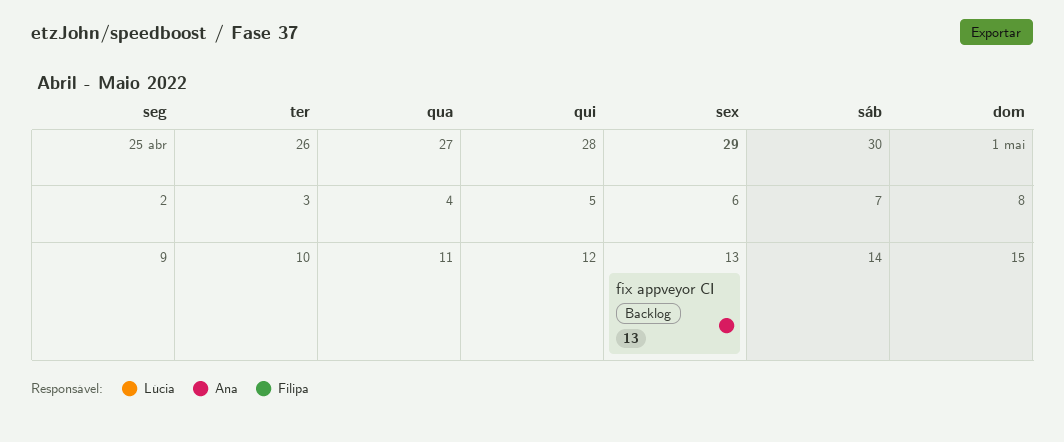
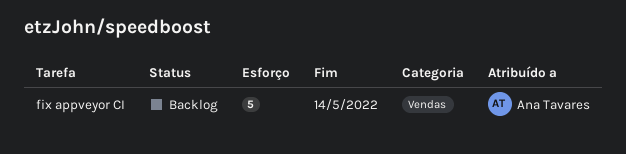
fix appveyor CI, estimate: 13 -> 5
fix appveyor CI, due: May 13 -> May 14

